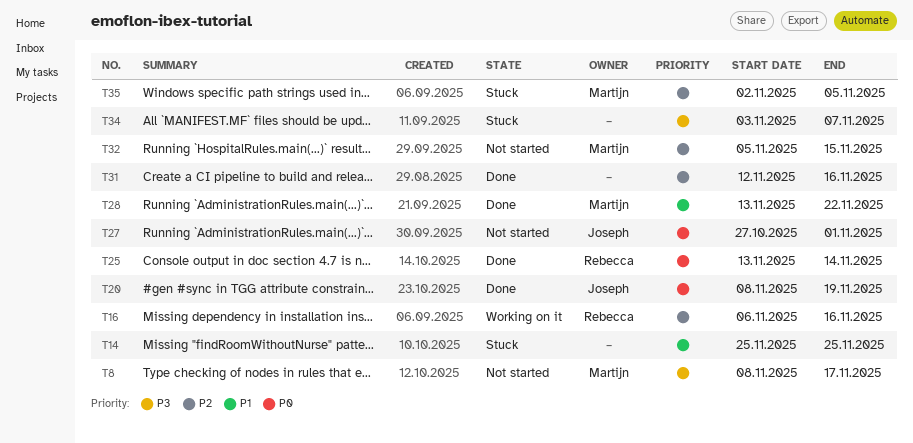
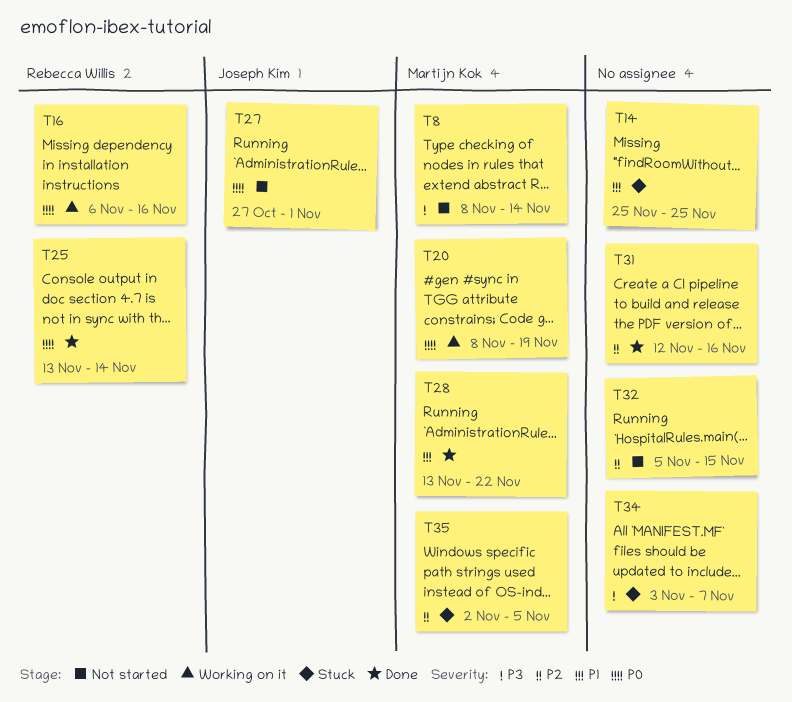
T8, due: Nov 17 -> Nov 14
T16, priority: P2 -> P0
T20, status: Done -> Working on it
T20, owner: Joseph Kim -> Martijn Kok
T32, owner: Martijn Kok -> none

